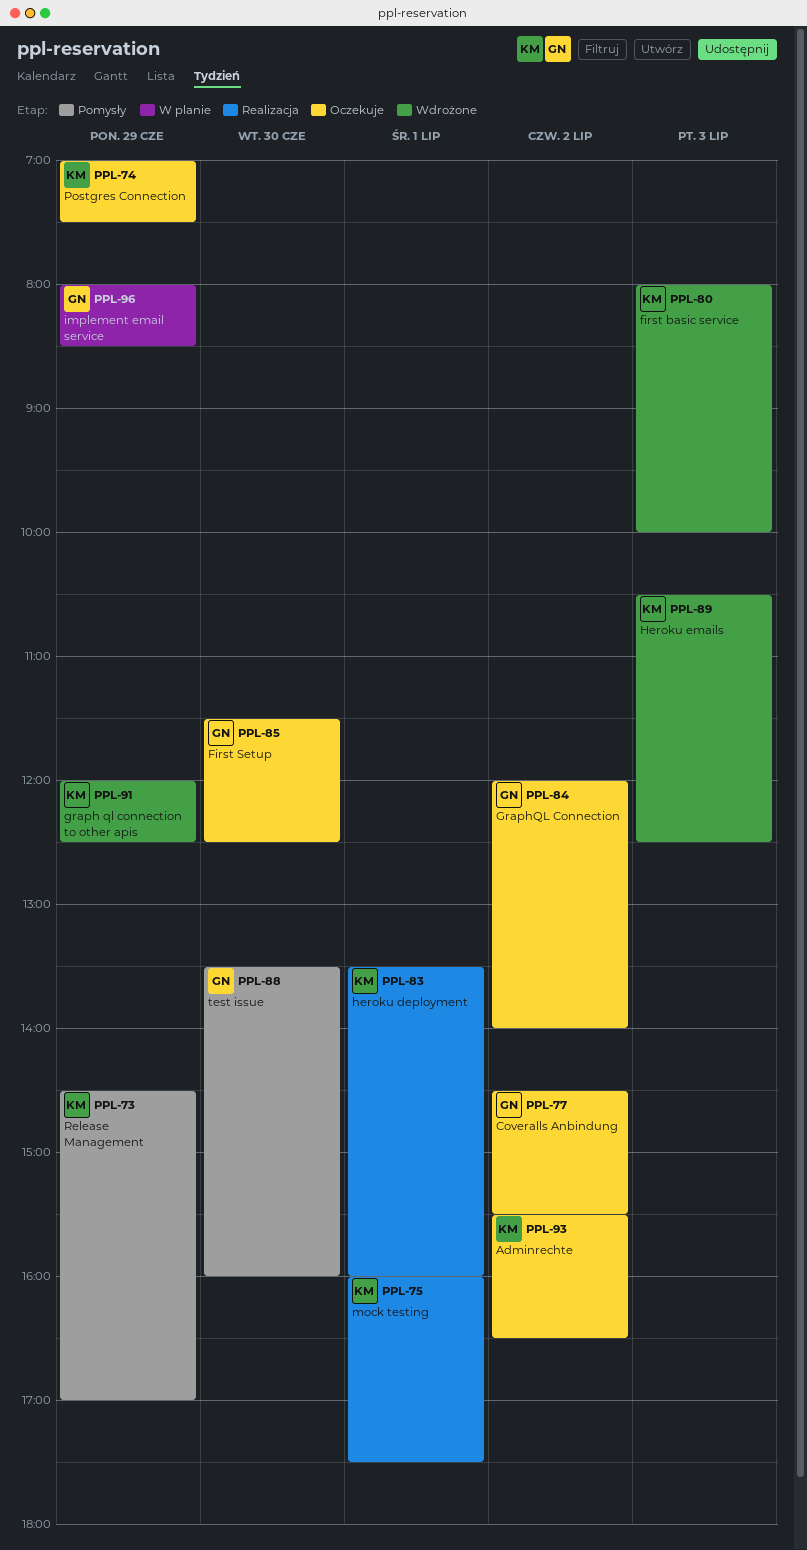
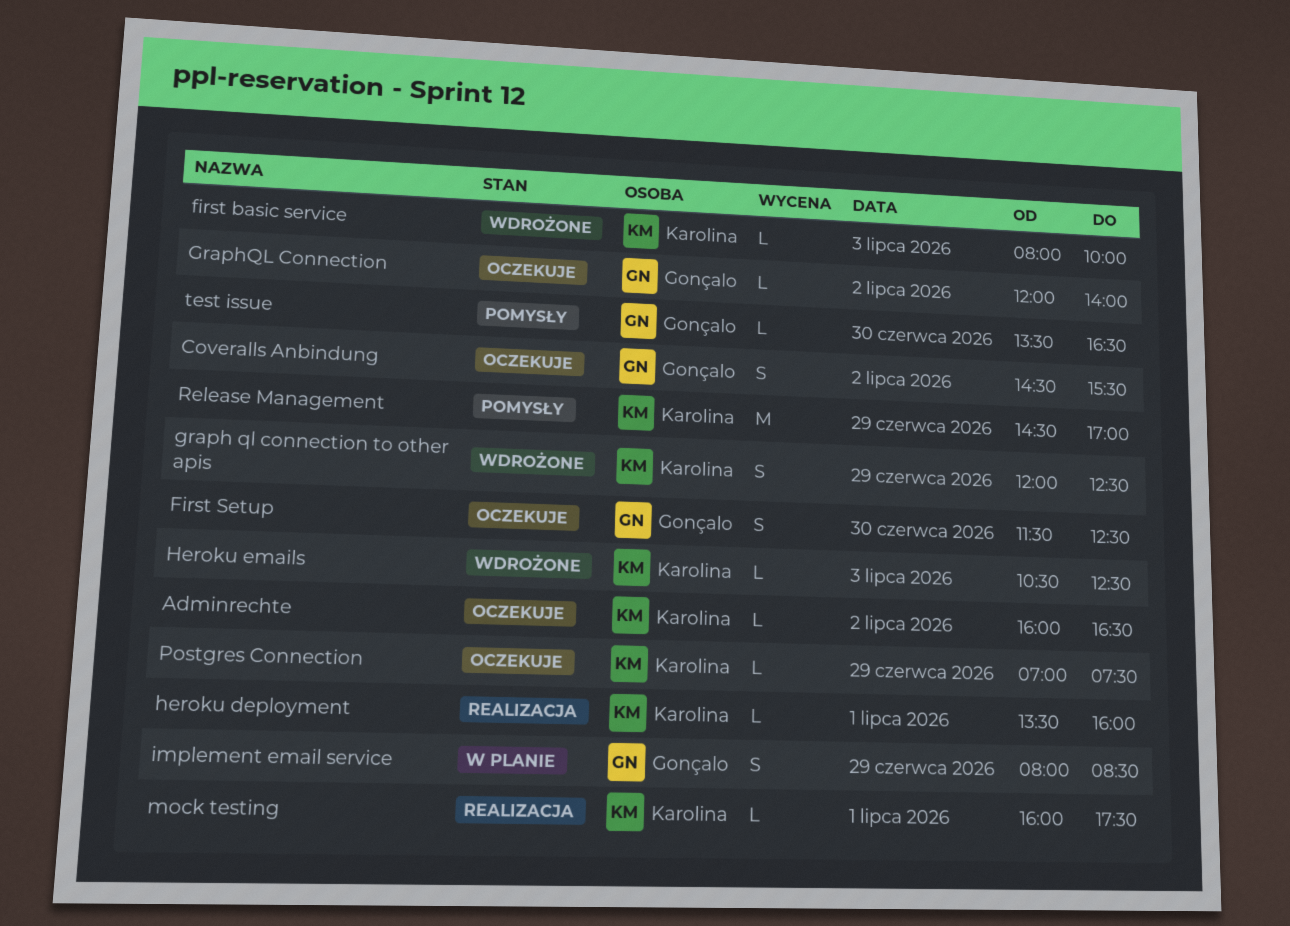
Adminrechte, begins: 15:30 -> 16:00
test issue, ends: 16:00 -> 16:30

